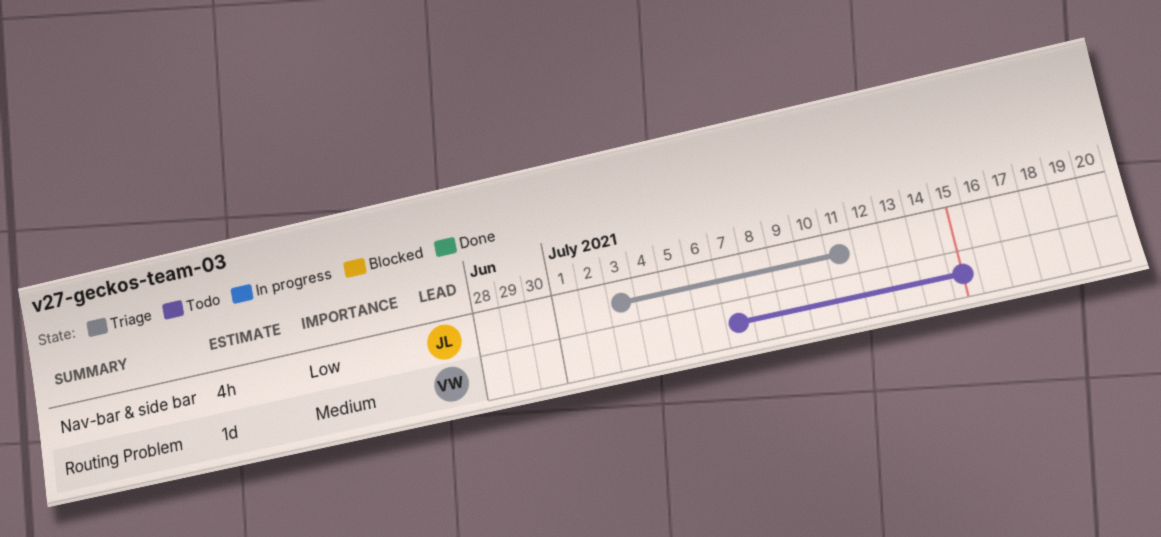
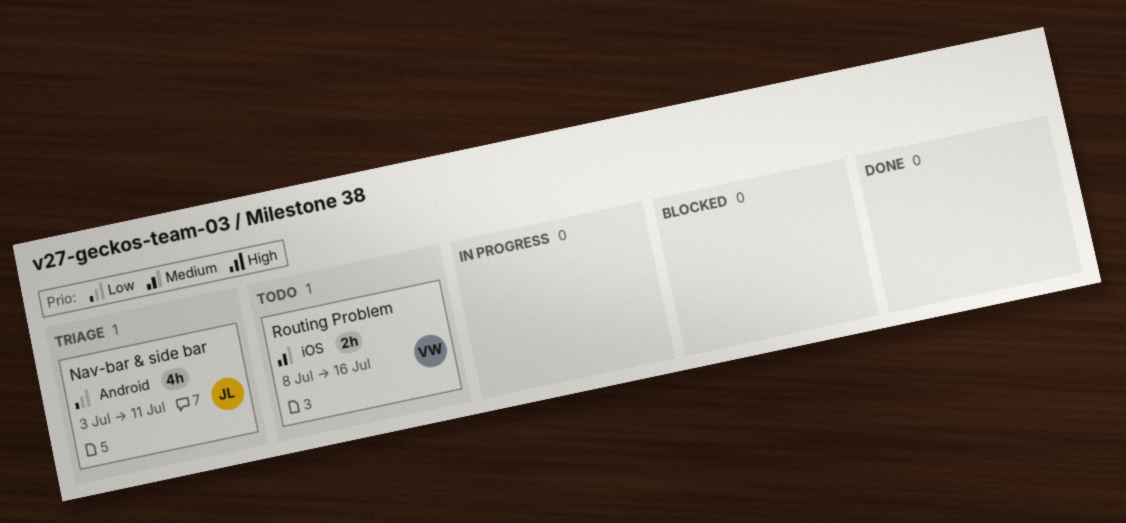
Routing Problem, estimate: 1d -> 2h
Routing Problem, start: Jul 7 -> Jul 8
Routing Problem, due: Jul 15 -> Jul 16

